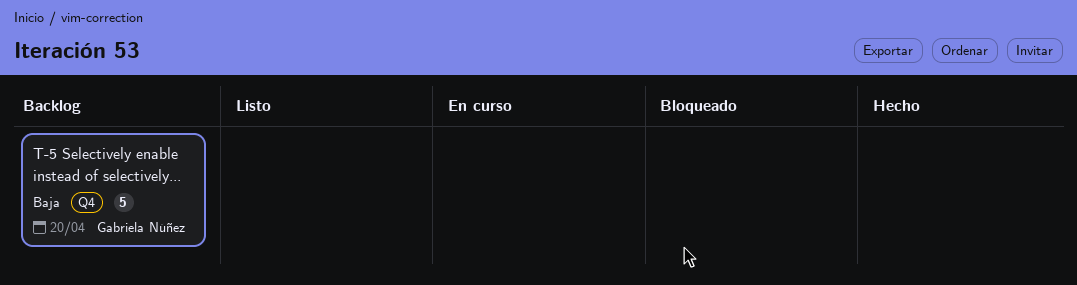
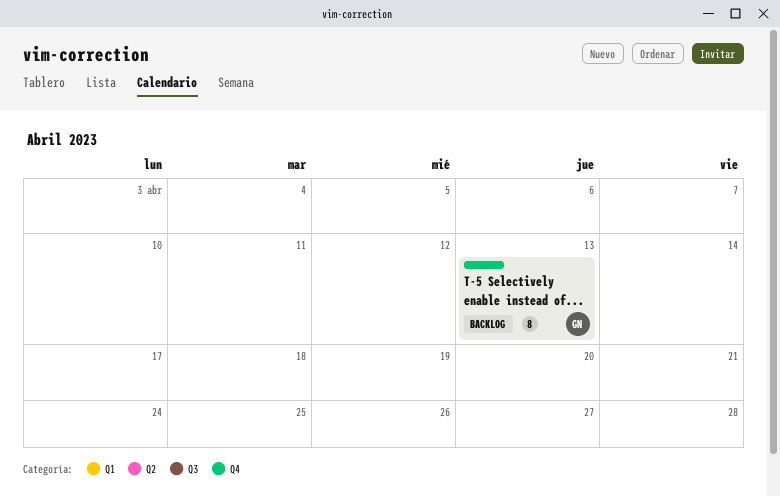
T-5, estimate: 5 -> 8
T-5, due: Apr 20 -> Apr 13

